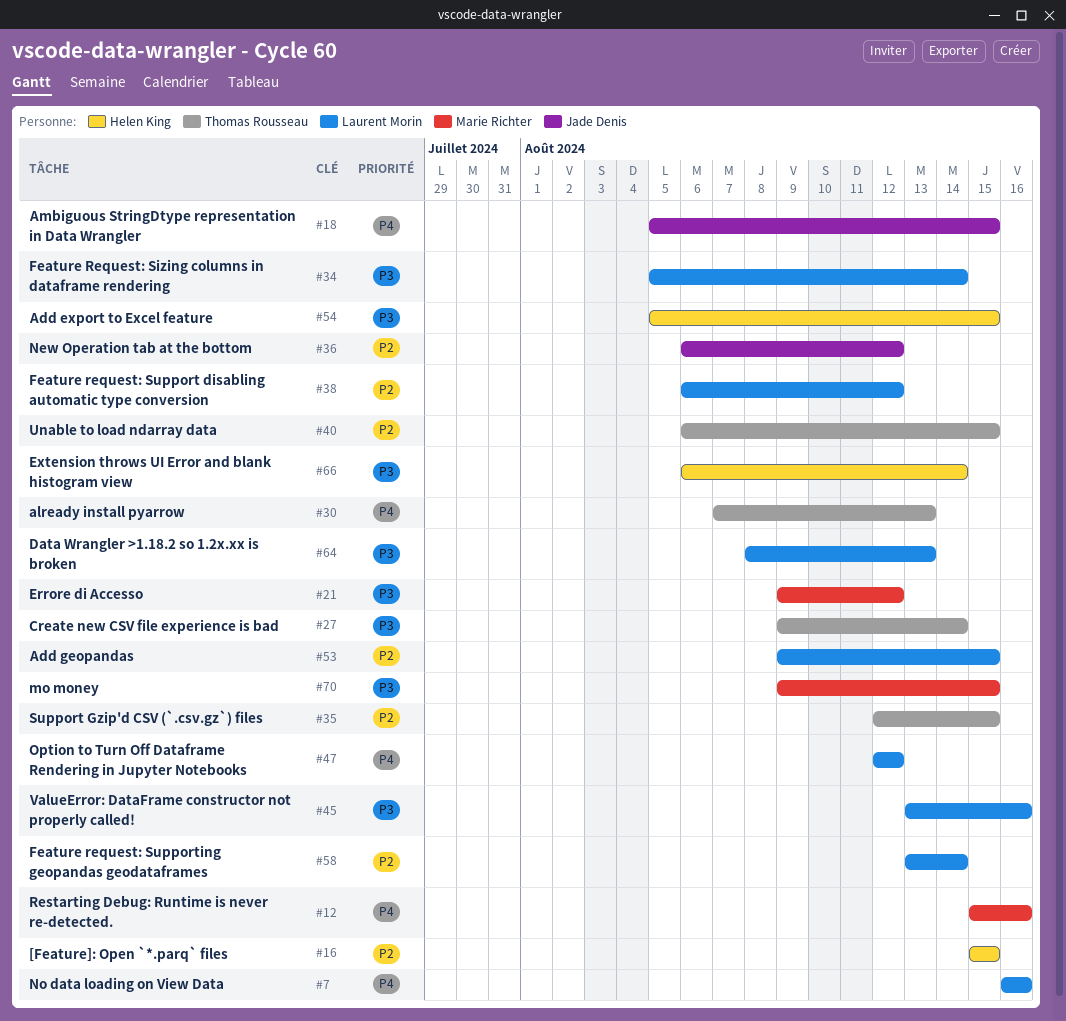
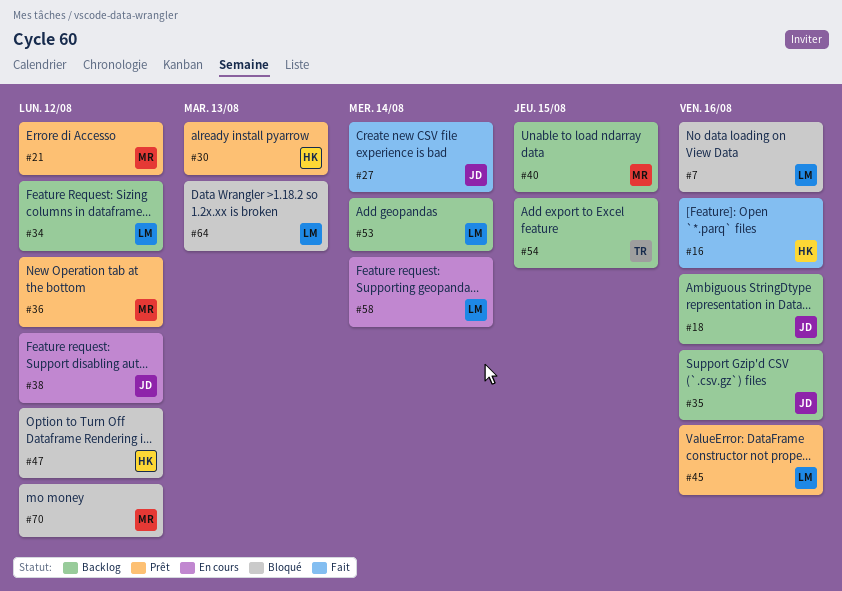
#12: present -> none
#16, due: Aug 15 -> Aug 16
#18, due: Aug 15 -> Aug 16
#27, owner: Thomas Rousseau -> Jade Denis
#30, owner: Thomas Rousseau -> Helen King
#34, due: Aug 14 -> Aug 12
#35, owner: Thomas Rousseau -> Jade Denis
#35, due: Aug 15 -> Aug 16
#36, owner: Jade Denis -> Marie Richter
#38, owner: Laurent Morin -> Jade Denis
#40, owner: Thomas Rousseau -> Marie Richter
#47, owner: Laurent Morin -> Helen King
#53, due: Aug 15 -> Aug 14
#54, owner: Helen King -> Thomas Rousseau
#66: present -> none
#70, due: Aug 15 -> Aug 12

